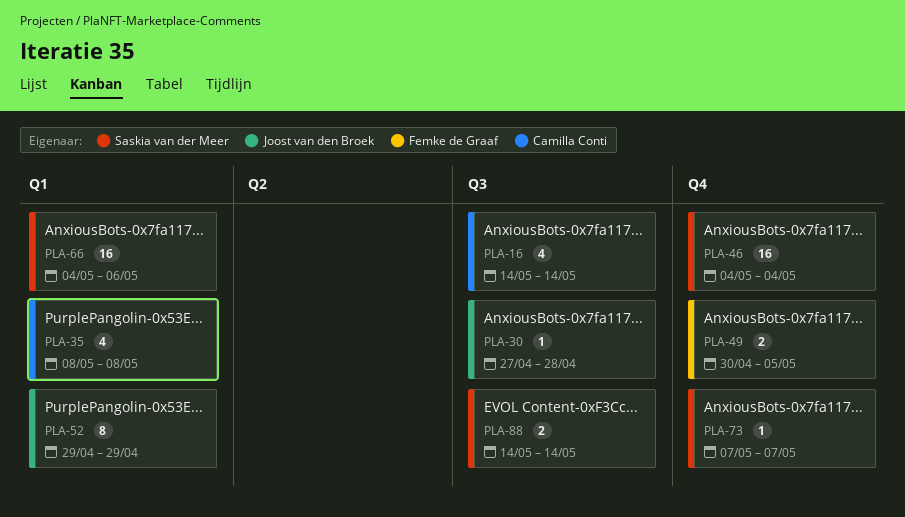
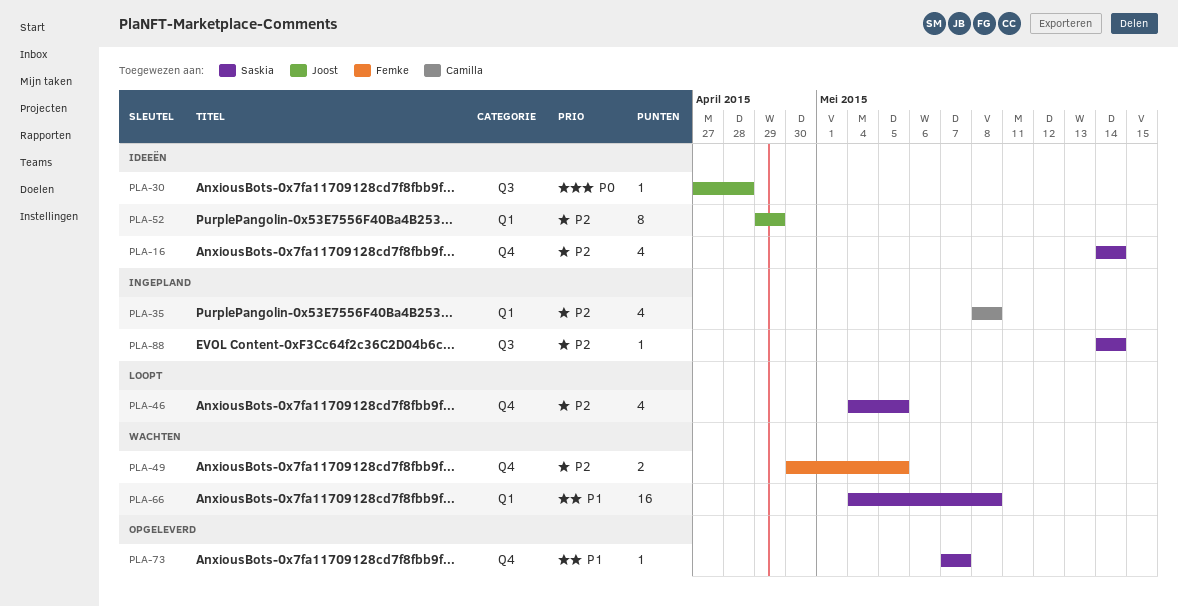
PLA-16, owner: Camilla Conti -> Saskia van der Meer
PLA-16, label: Q3 -> Q4
PLA-46, estimate: 16 -> 4
PLA-46, due: May 4 -> May 5
PLA-66, due: May 6 -> May 8
PLA-88, estimate: 2 -> 1

